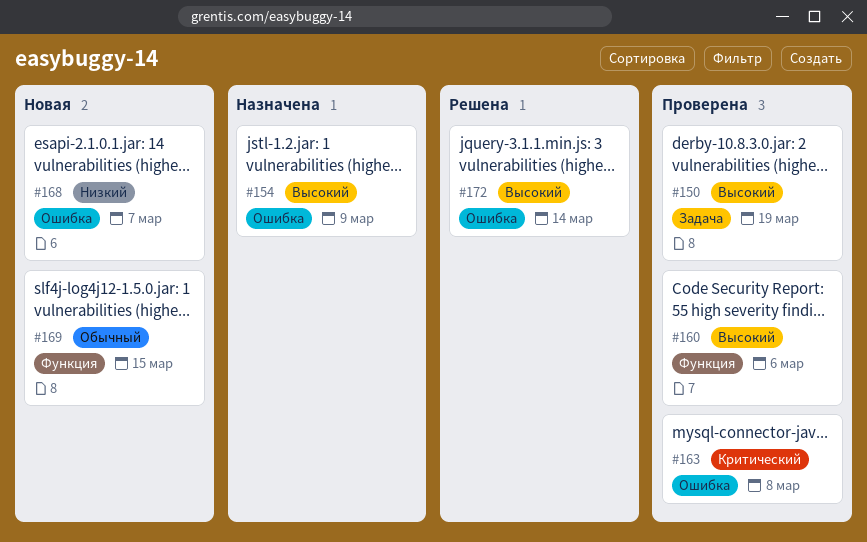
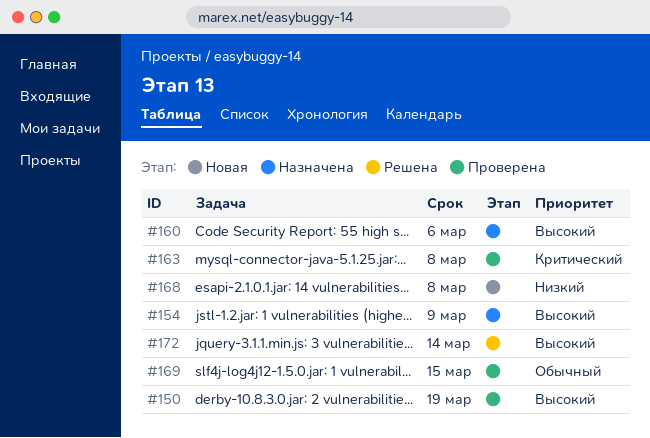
#160, status: Проверена -> Назначена
#168, due: Mar 7 -> Mar 8
#169, status: Новая -> Проверена

